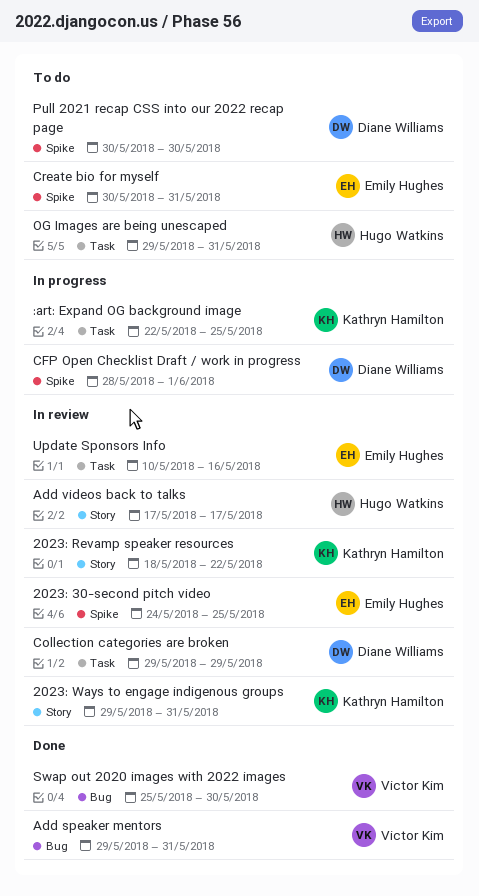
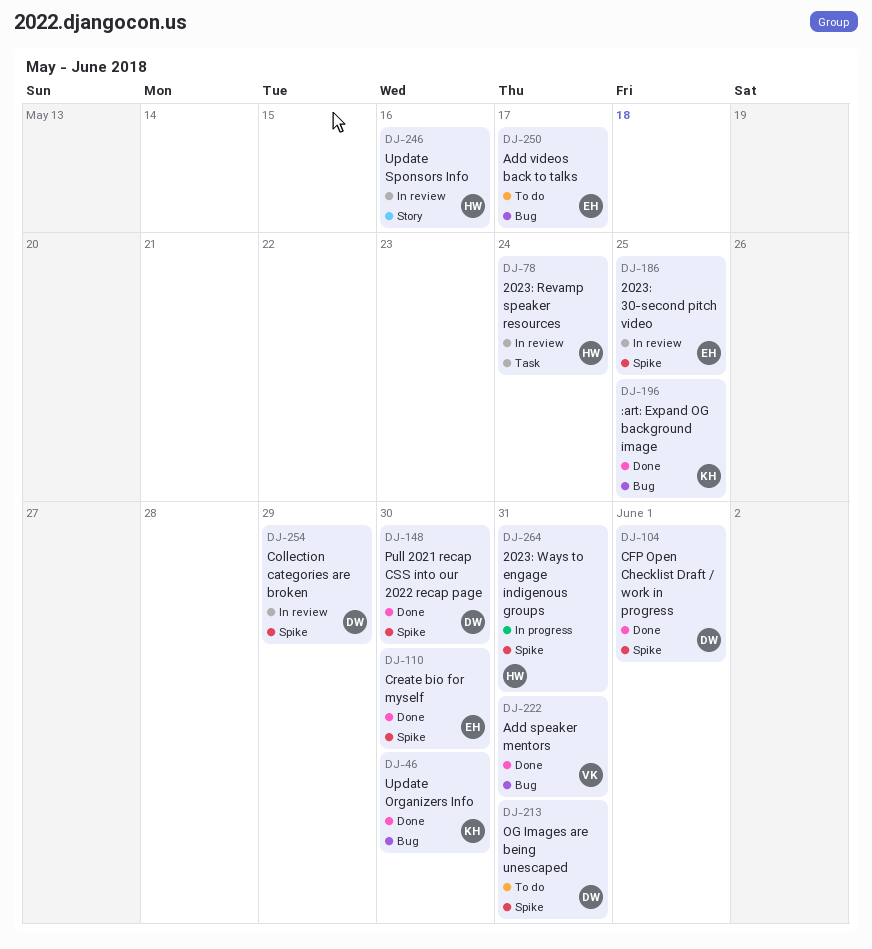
2023: Revamp speaker resources, owner: Kathryn Hamilton -> Hugo Watkins
2023: Revamp speaker resources, label: Story -> Task
2023: Revamp speaker resources, due: May 22 -> May 24
2023: Ways to engage indigenous groups, status: In review -> In progress
2023: Ways to engage indigenous groups, owner: Kathryn Hamilton -> Hugo Watkins
2023: Ways to engage indigenous groups, label: Story -> Spike
:art: Expand OG background image, status: In progress -> Done
:art: Expand OG background image, label: Task -> Bug
Add videos back to talks, status: In review -> To do
Add videos back to talks, owner: Hugo Watkins -> Emily Hughes
Add videos back to talks, label: Story -> Bug
CFP Open Checklist Draft / work in progress, status: In progress -> Done
Collection categories are broken, label: Task -> Spike
Create bio for myself, status: To do -> Done
Create bio for myself, due: May 31 -> May 30
OG Images are being unescaped, owner: Hugo Watkins -> Diane Williams
OG Images are being unescaped, label: Task -> Spike
Pull 2021 recap CSS into our 2022 recap page, status: To do -> Done
Swap out 2020 images with 2022 images: present -> none
Update Organizers Info: none -> present
Update Sponsors Info, owner: Emily Hughes -> Hugo Watkins
Update Sponsors Info, label: Task -> Story

